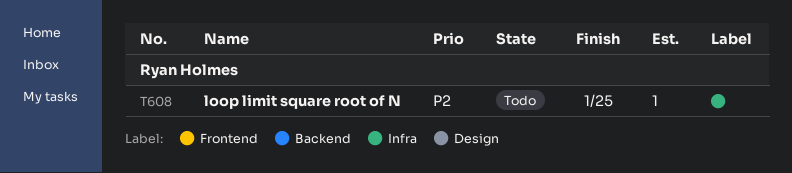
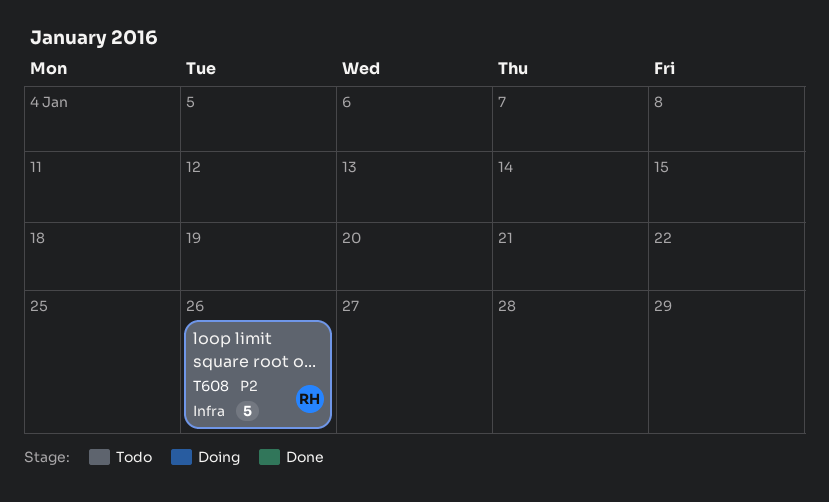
T608, estimate: 1 -> 5
T608, due: Jan 25 -> Jan 26

